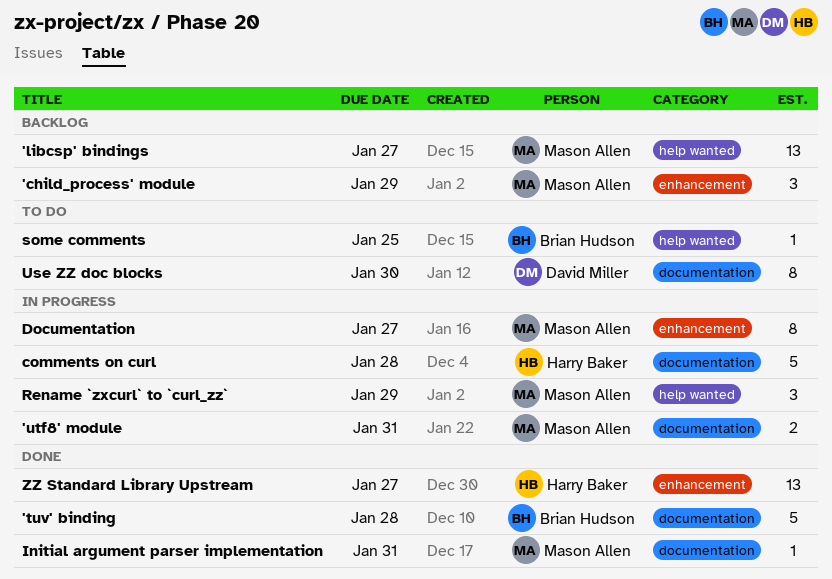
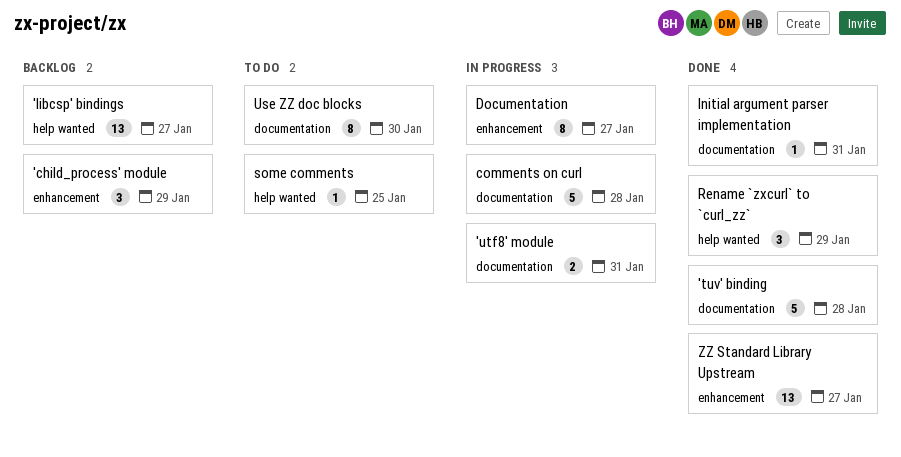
Rename `zxcurl` to `curl_zz`, status: In progress -> Done

